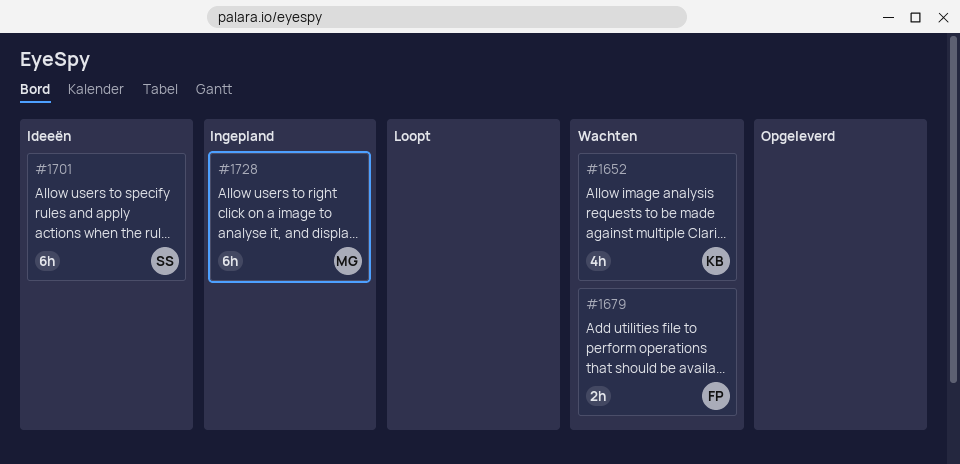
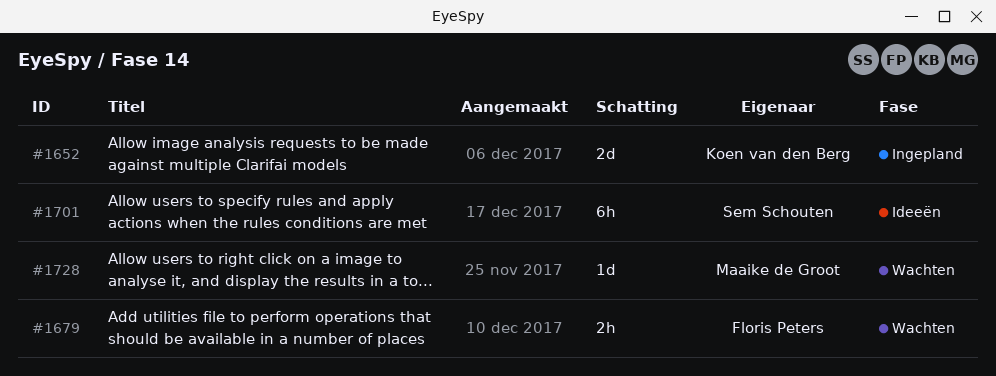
#1652, status: Wachten -> Ingepland
#1652, estimate: 4h -> 2d
#1728, status: Ingepland -> Wachten
#1728, estimate: 6h -> 1d

